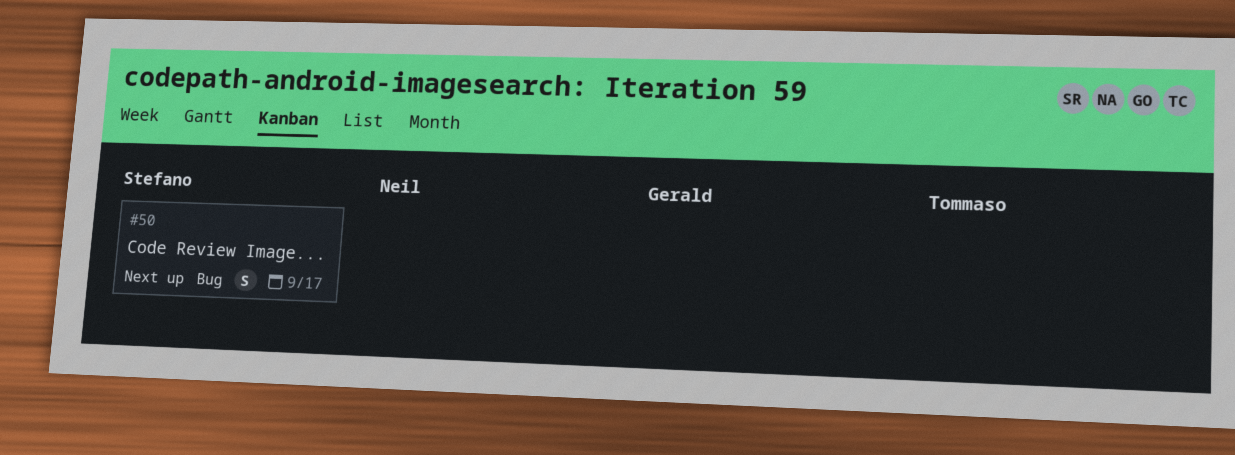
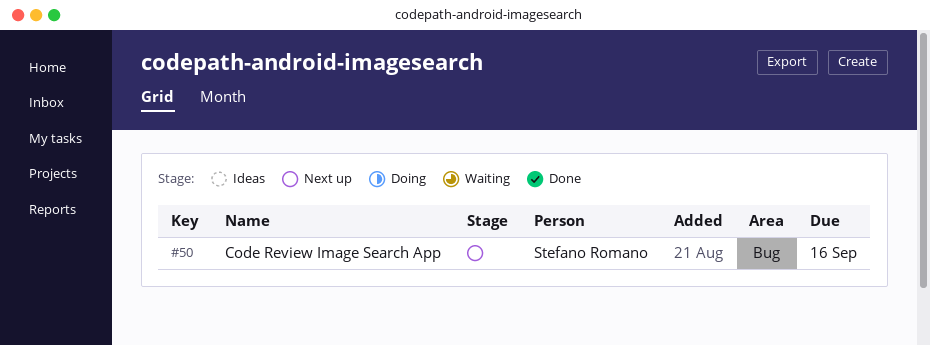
#50, due: Sep 17 -> Sep 16

